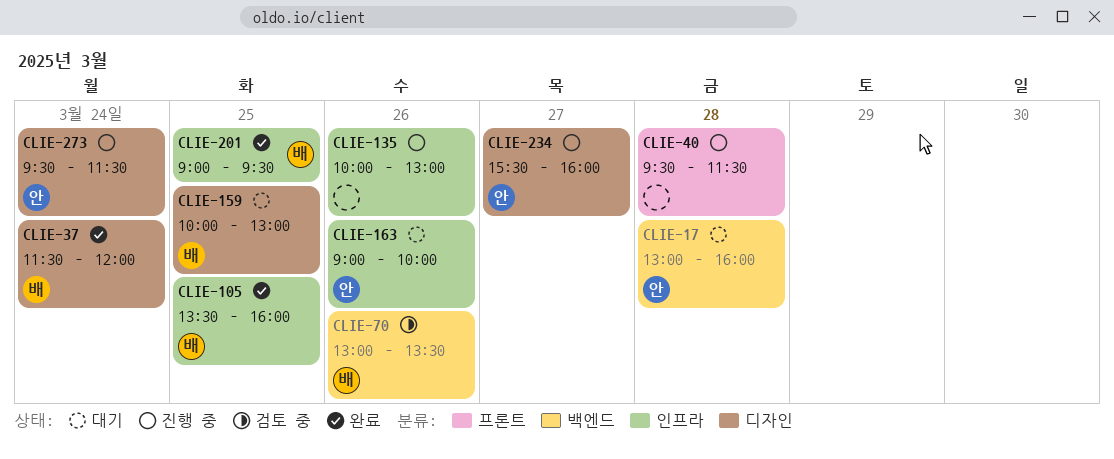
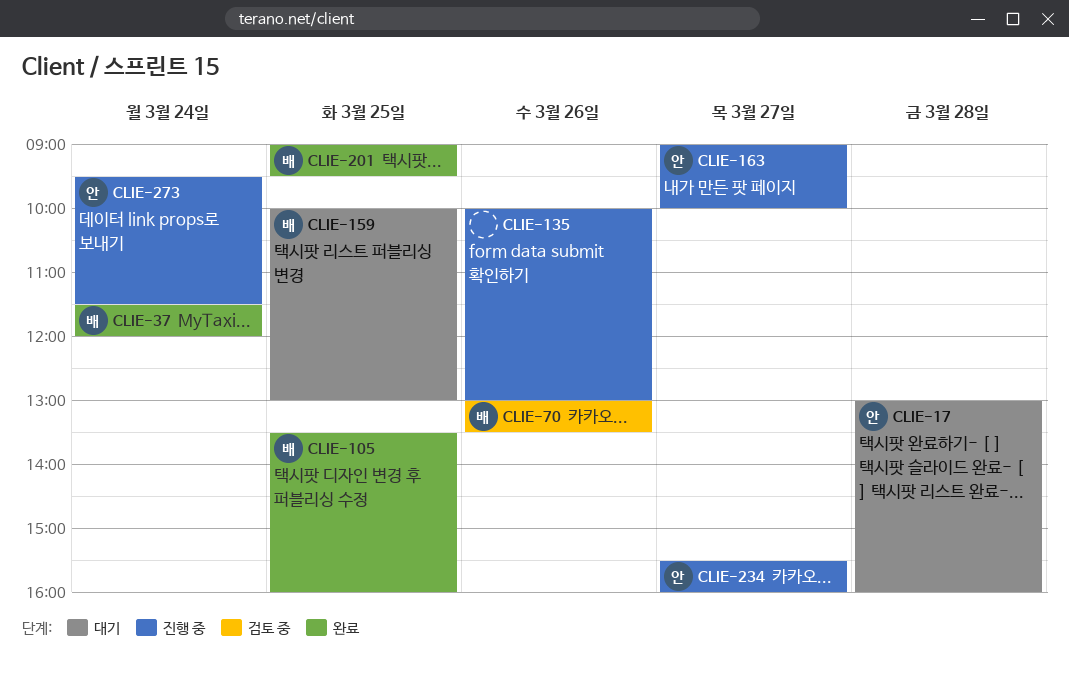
CLIE-40: present -> none
CLIE-163, status: 대기 -> 진행 중
CLIE-163, day: Mar 26 -> Mar 27

